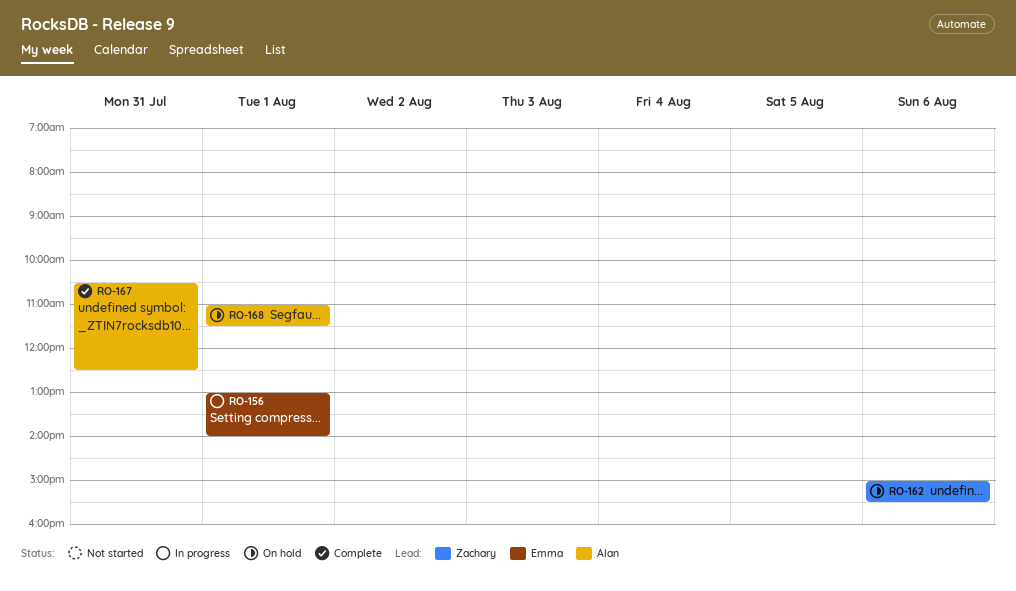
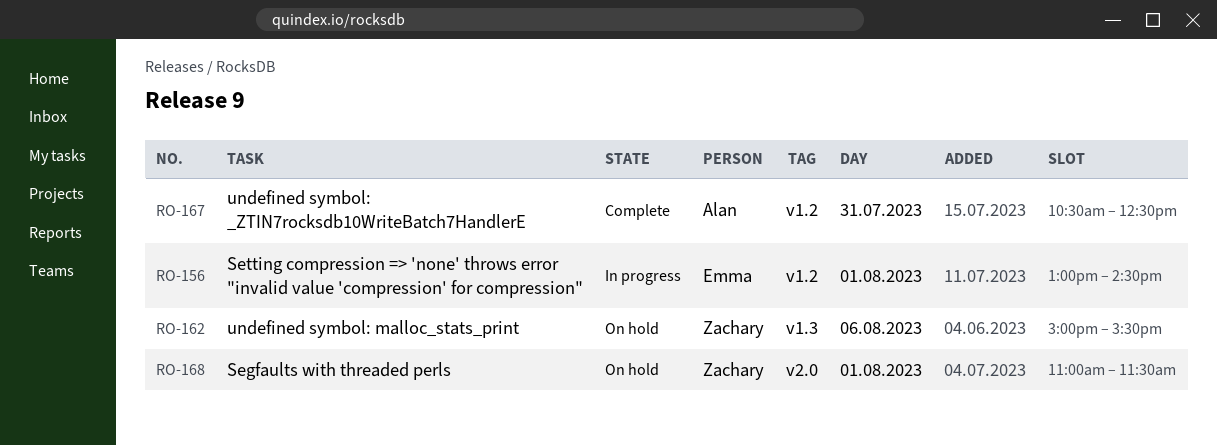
RO-156, ends: 14:00 -> 14:30
RO-168, owner: Alan -> Zachary

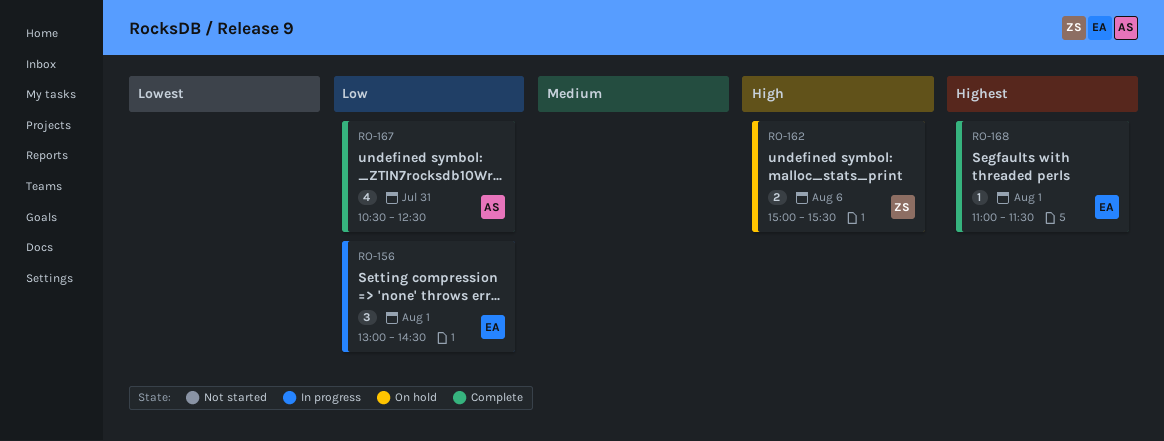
RO-168, status: On hold -> Complete
RO-168, owner: Zachary -> Emma

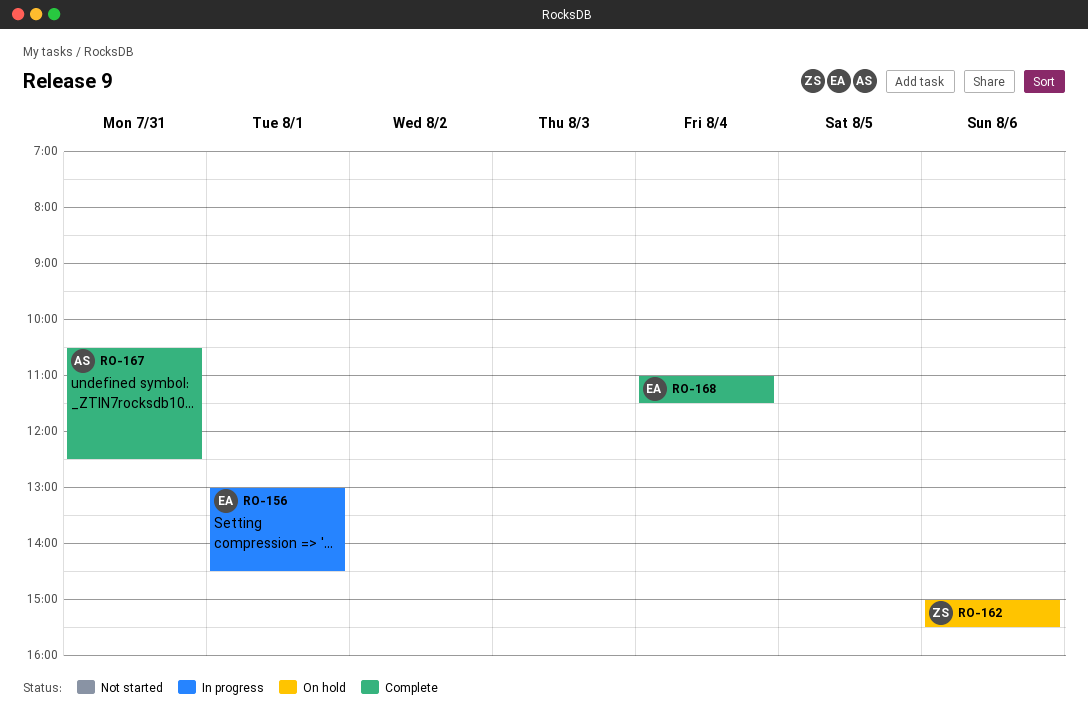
RO-168, day: Aug 1 -> Aug 4

